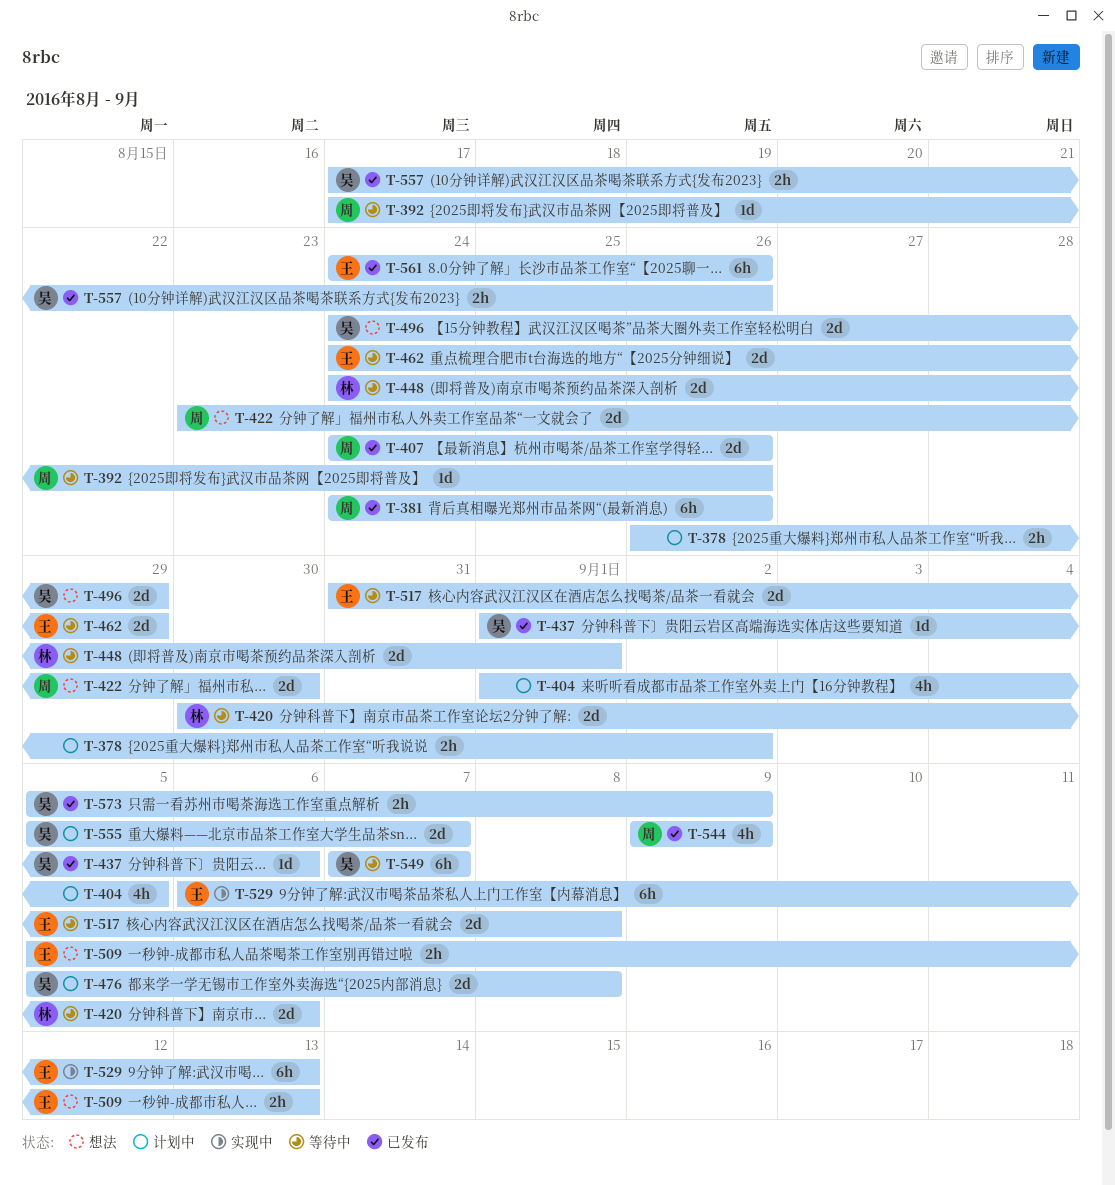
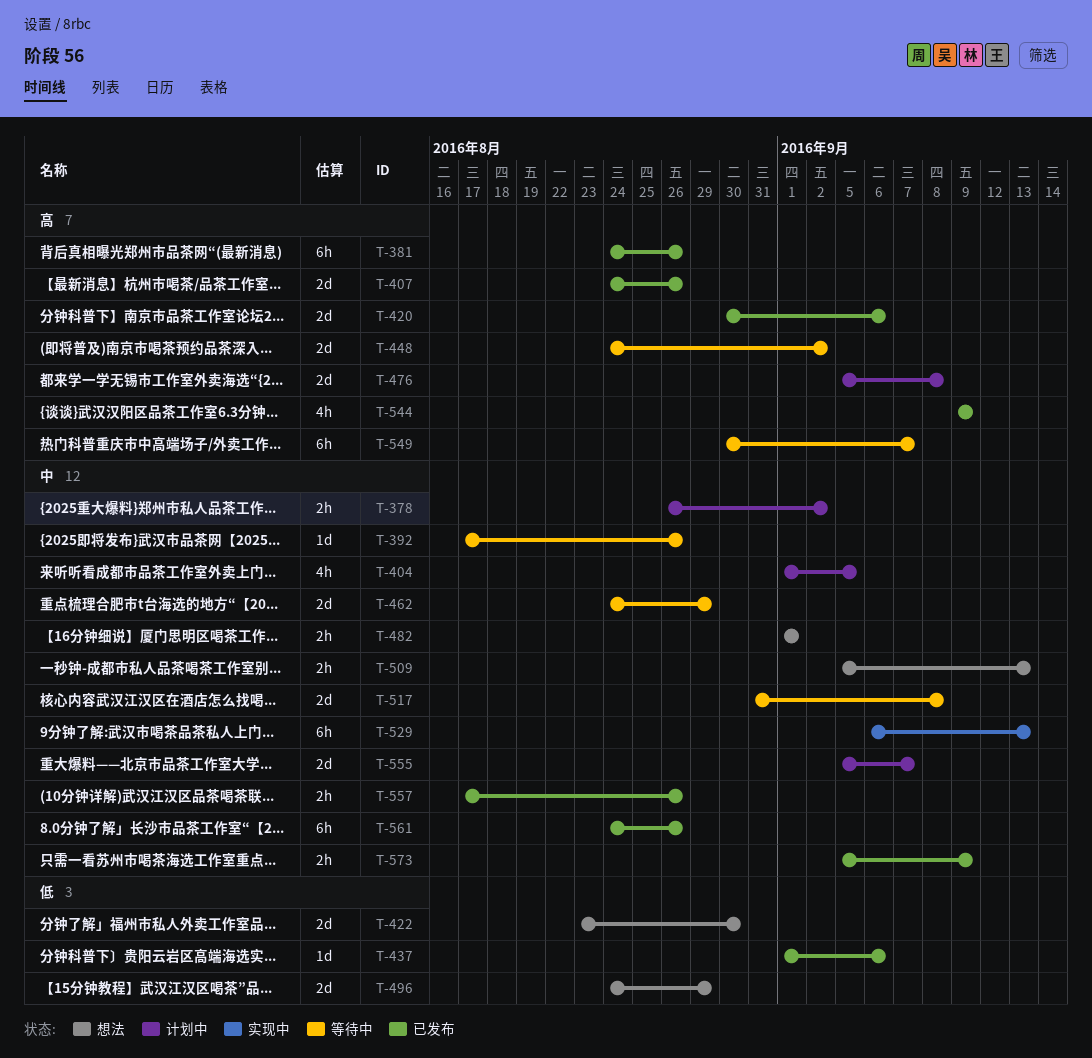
T-420, status: 等待中 -> 已发布
T-448, due: Sep 1 -> Sep 2
T-482: none -> present
T-549, start: Sep 7 -> Aug 30

